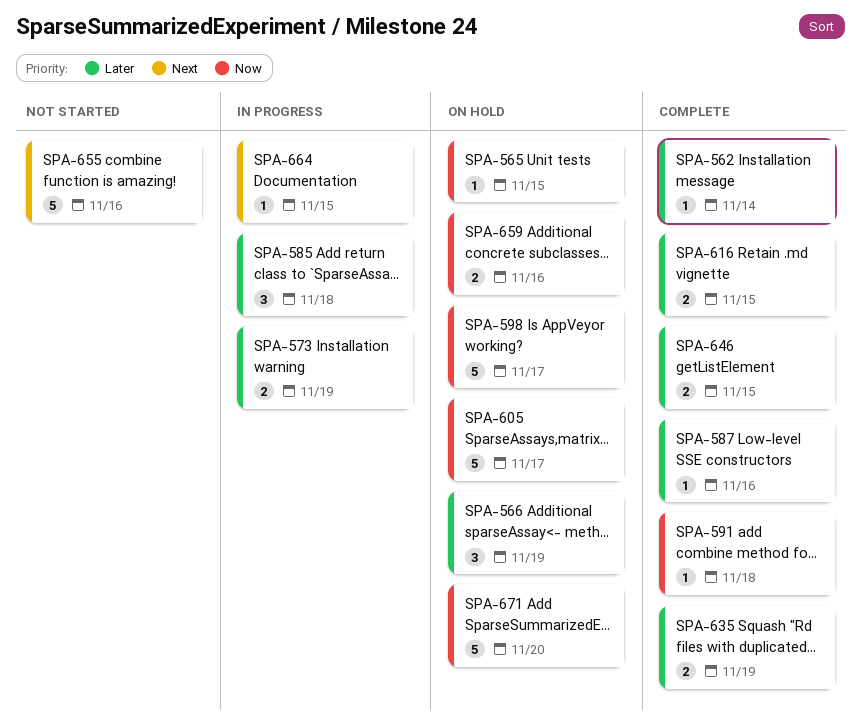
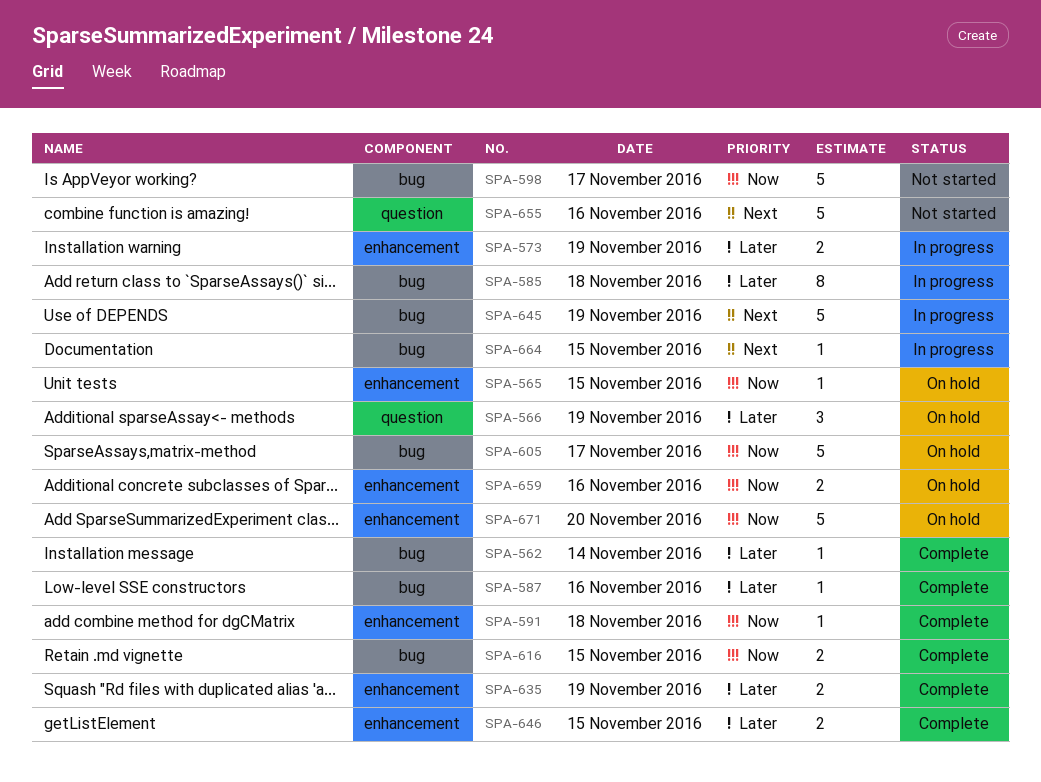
SPA-585, estimate: 3 -> 8
SPA-598, status: On hold -> Not started
SPA-616, priority: Later -> Now
SPA-645: none -> present

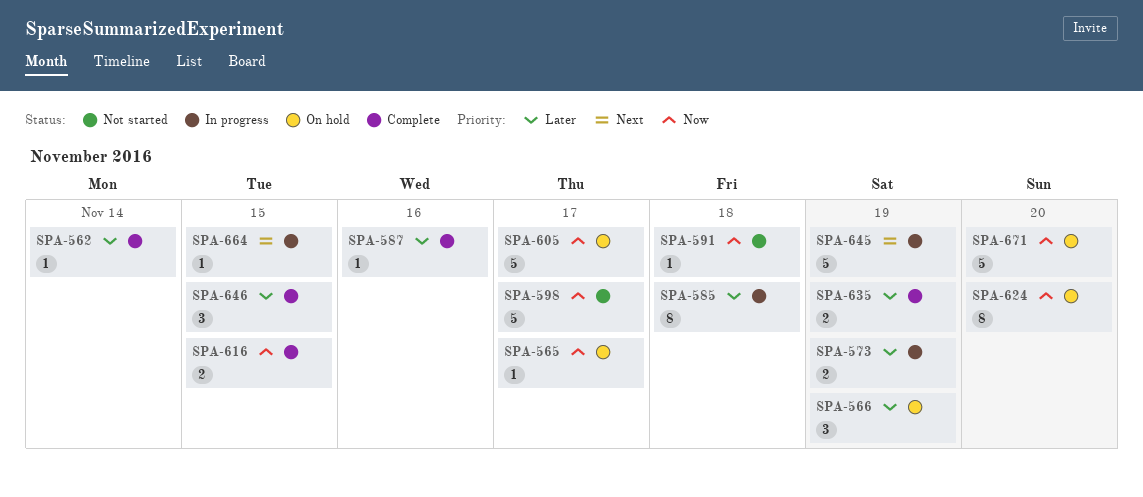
SPA-565, day: Nov 15 -> Nov 17
SPA-591, status: Complete -> Not started
SPA-624: none -> present
SPA-646, estimate: 2 -> 3
SPA-655: present -> none
SPA-659: present -> none

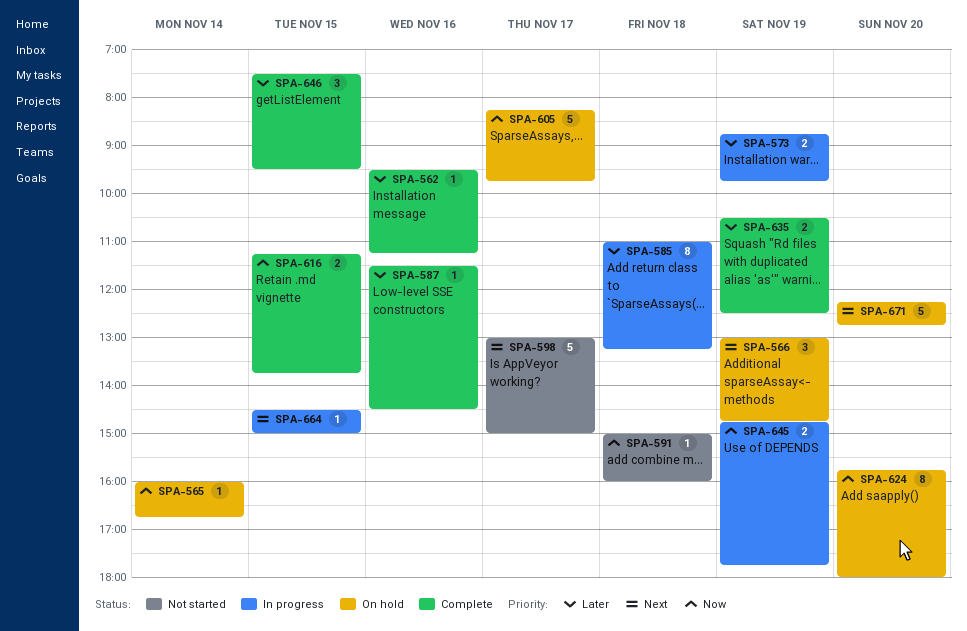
SPA-562, day: Nov 14 -> Nov 16
SPA-565, day: Nov 17 -> Nov 14
SPA-566, priority: Later -> Next
SPA-598, priority: Now -> Next
SPA-645, priority: Next -> Now
SPA-645, estimate: 5 -> 2
SPA-671, priority: Now -> Next

